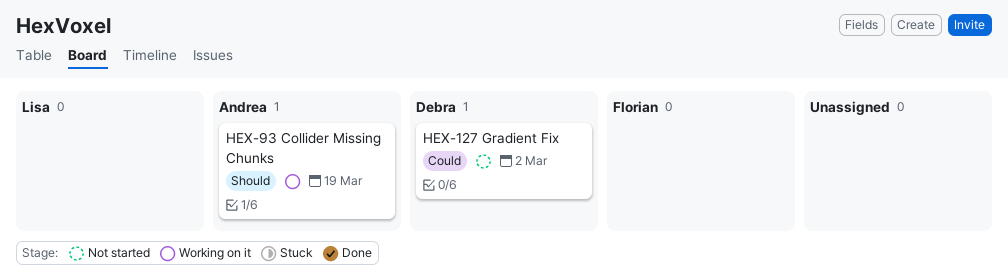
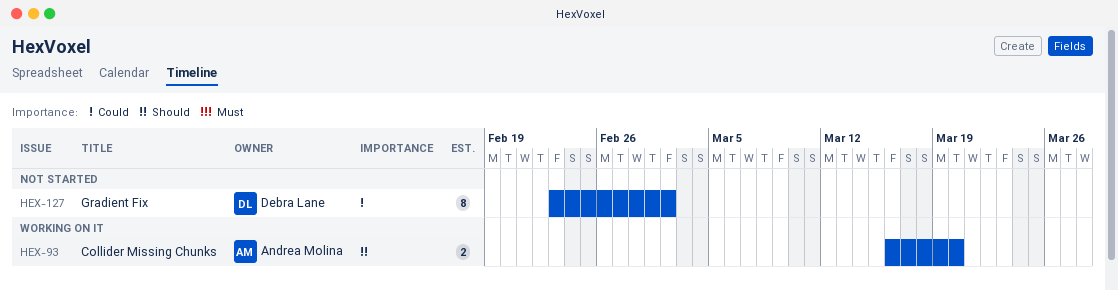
HEX-93, due: Mar 19 -> Mar 20

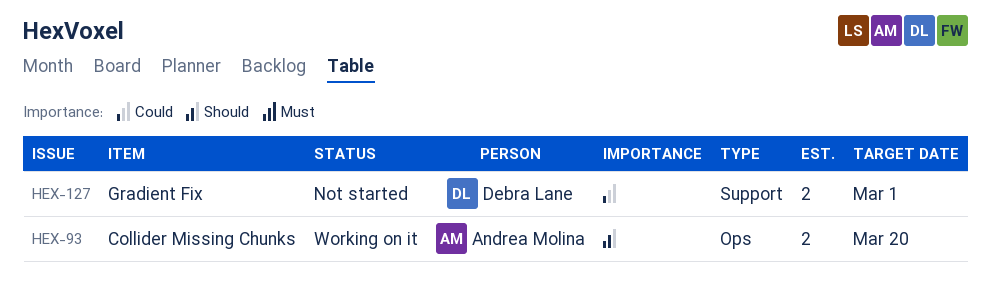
HEX-127, estimate: 8 -> 2
HEX-127, due: Mar 2 -> Mar 1

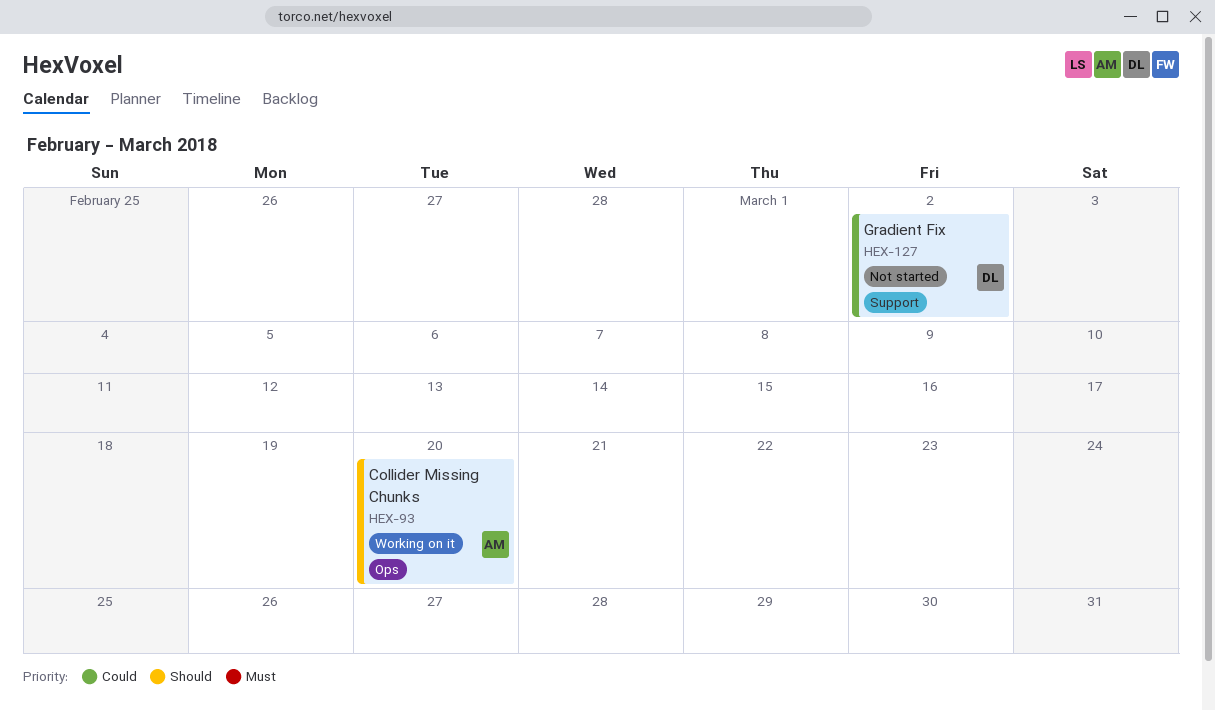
HEX-127, due: Mar 1 -> Mar 2

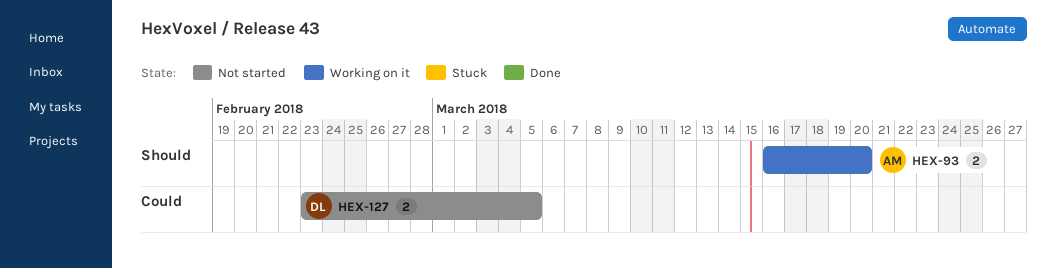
HEX-127, due: Mar 2 -> Mar 5

